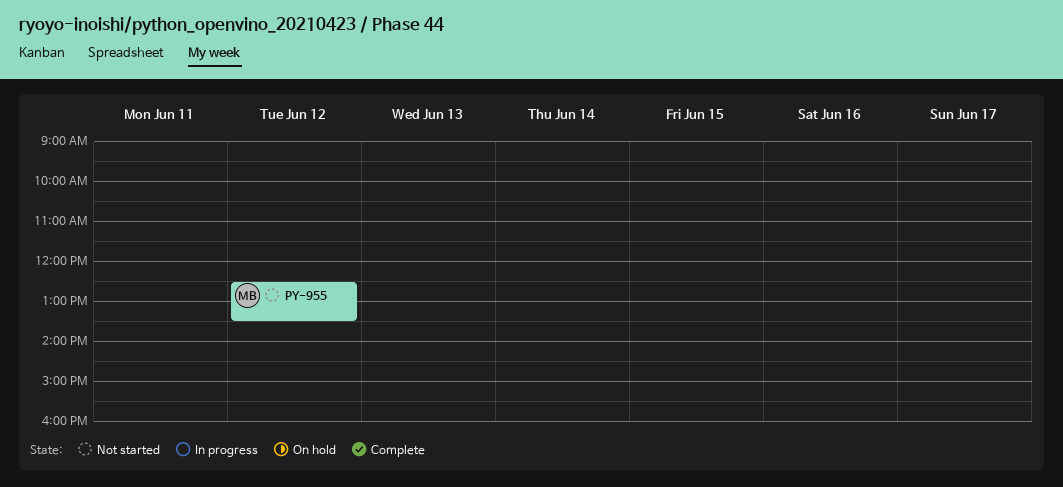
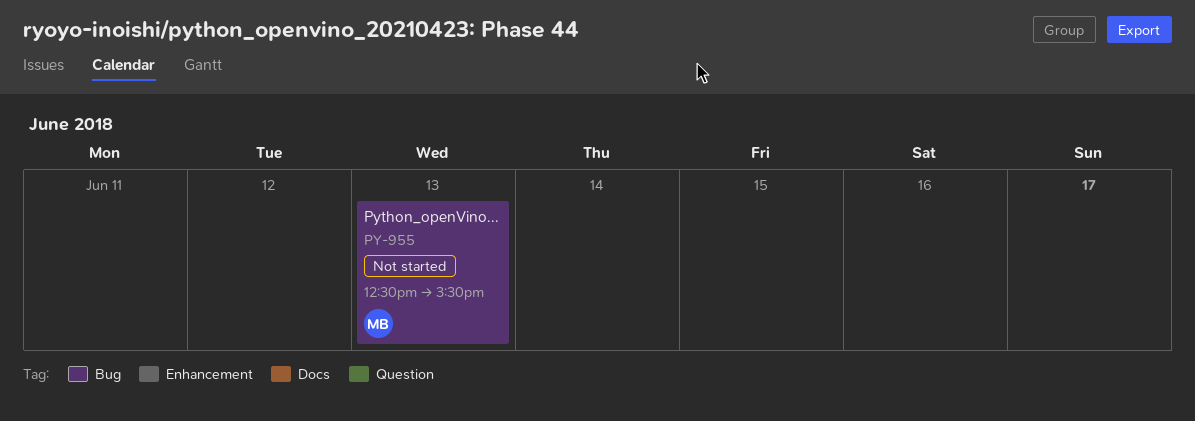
PY-955, day: Jun 12 -> Jun 13
PY-955, ends: 13:30 -> 15:30

